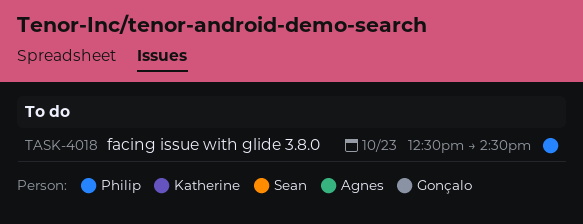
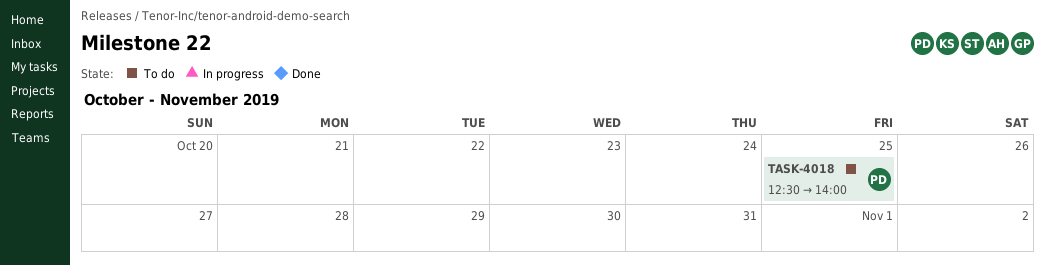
TASK-4018, day: Oct 23 -> Oct 25
TASK-4018, ends: 14:30 -> 14:00

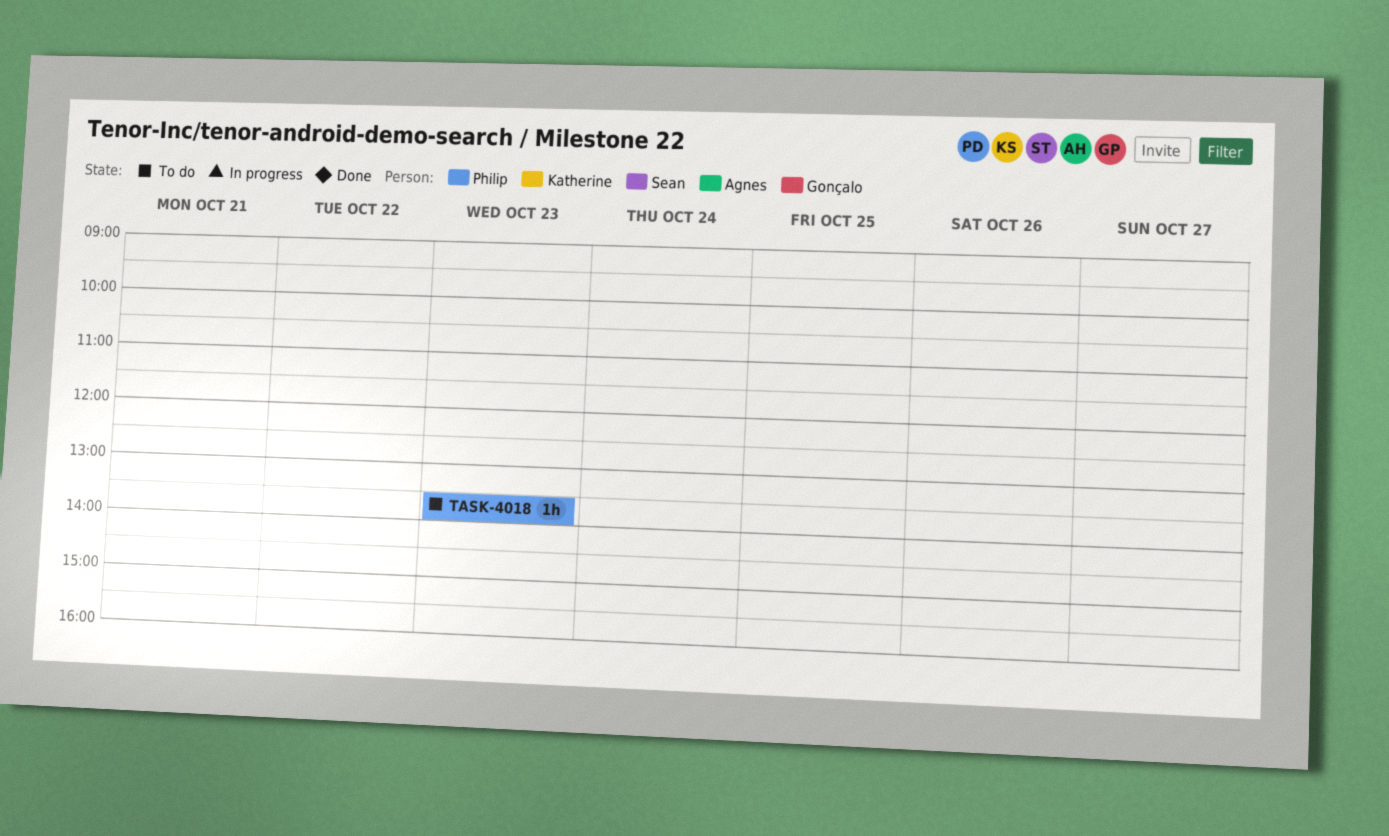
TASK-4018, day: Oct 25 -> Oct 23
TASK-4018, begins: 12:30 -> 13:30

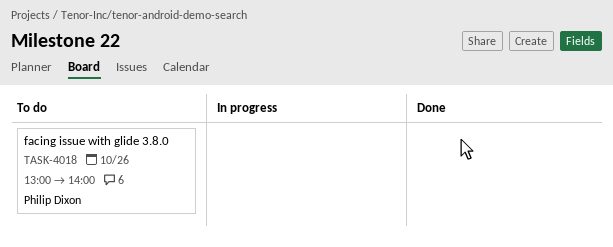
TASK-4018, day: Oct 23 -> Oct 26
TASK-4018, begins: 13:30 -> 13:00

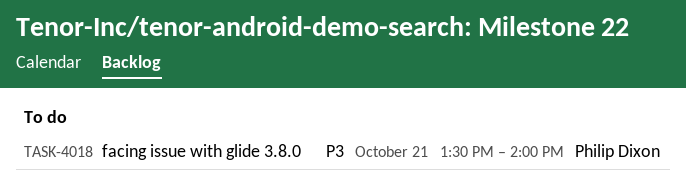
TASK-4018, day: Oct 26 -> Oct 21
TASK-4018, begins: 13:00 -> 13:30

